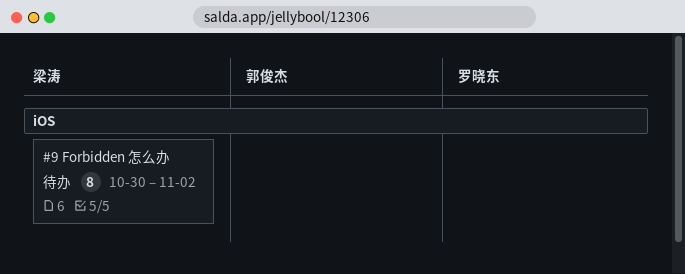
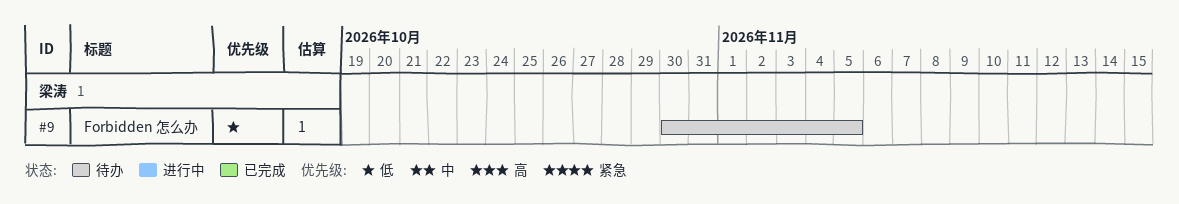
#9, estimate: 8 -> 1
#9, due: Nov 2 -> Nov 5

